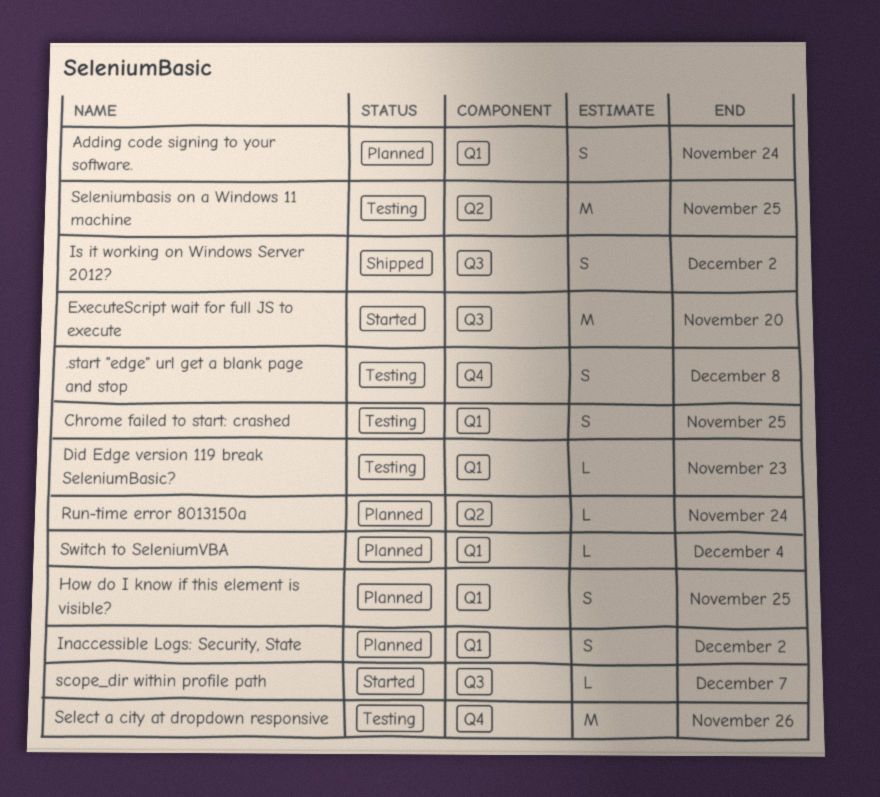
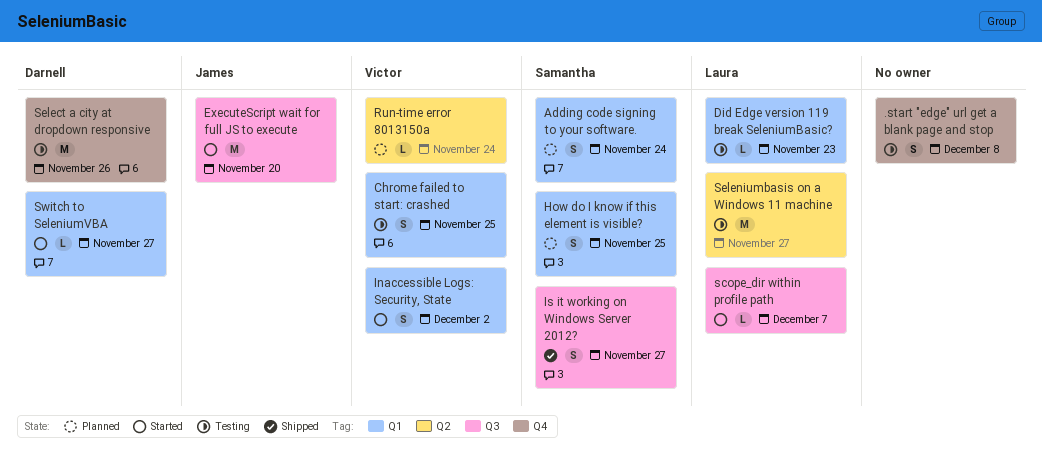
Inaccessible Logs: Security, State, status: Planned -> Started
Is it working on Windows Server 2012?, due: Dec 2 -> Nov 27
Seleniumbasis on a Windows 11 machine, due: Nov 25 -> Nov 27
Switch to SeleniumVBA, status: Planned -> Started
Switch to SeleniumVBA, due: Dec 4 -> Nov 27

